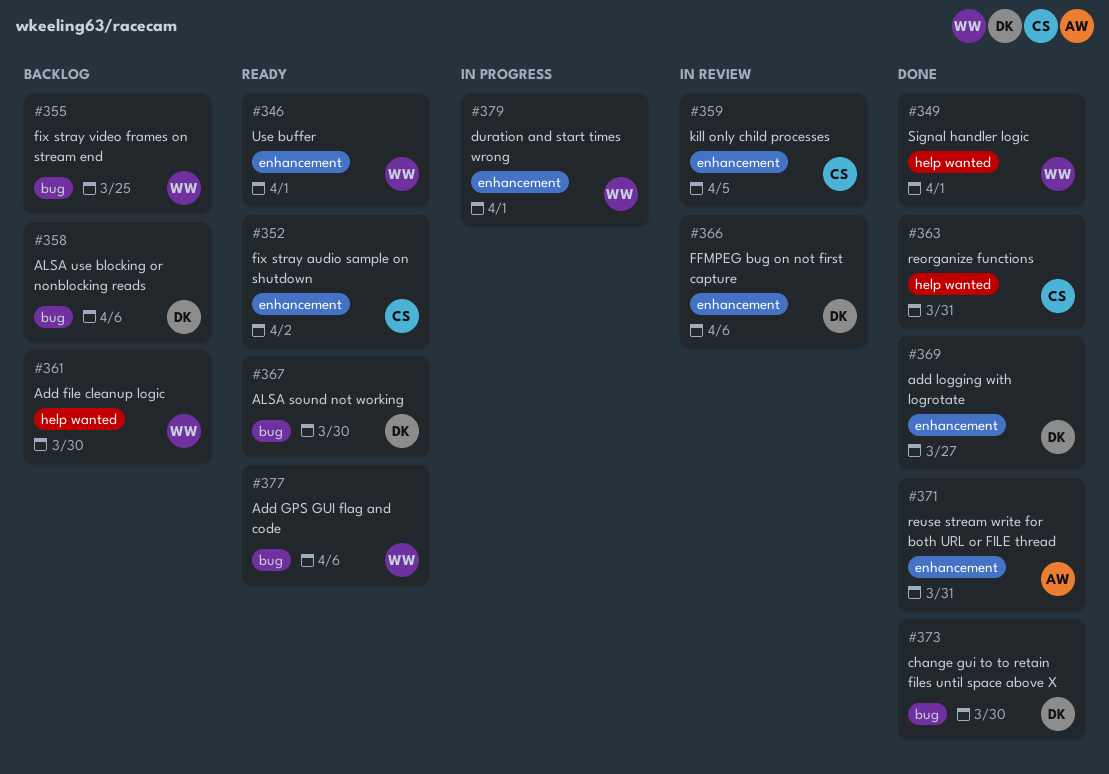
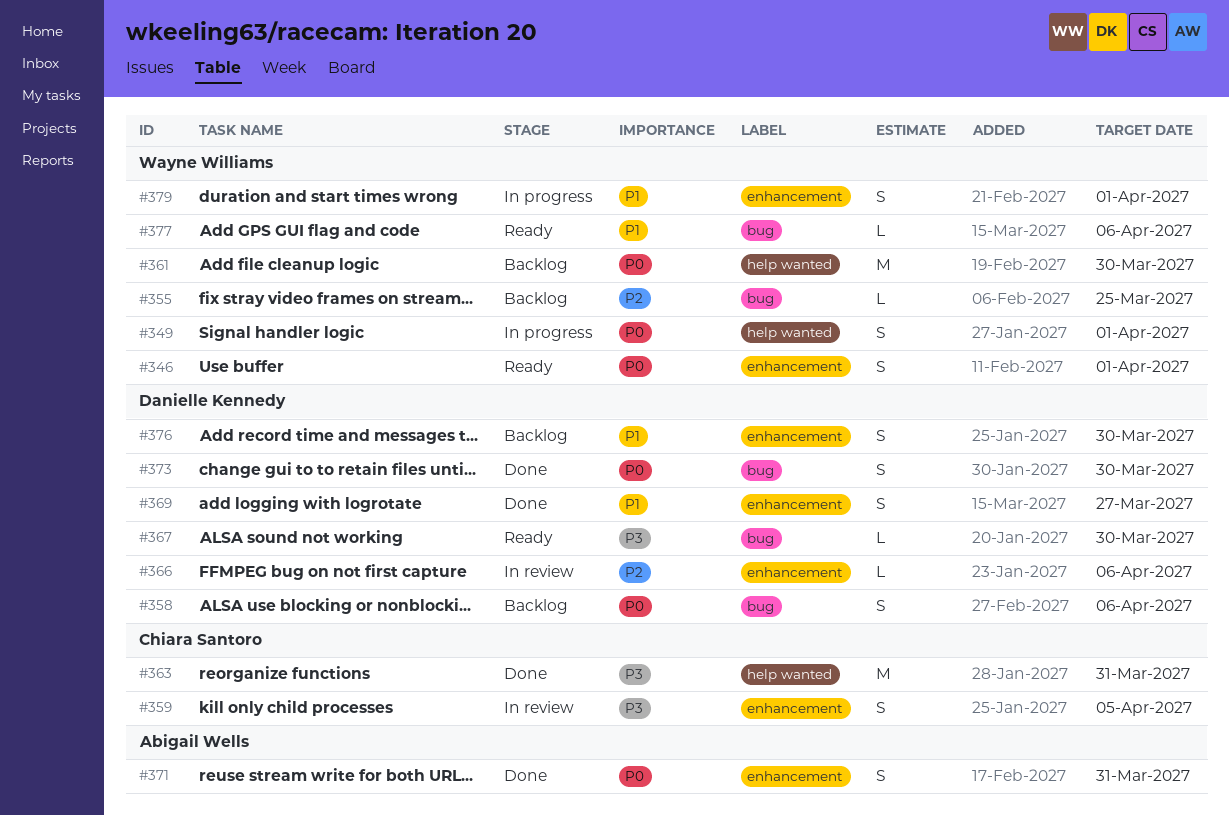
#349, status: Done -> In progress
#352: present -> none
#376: none -> present

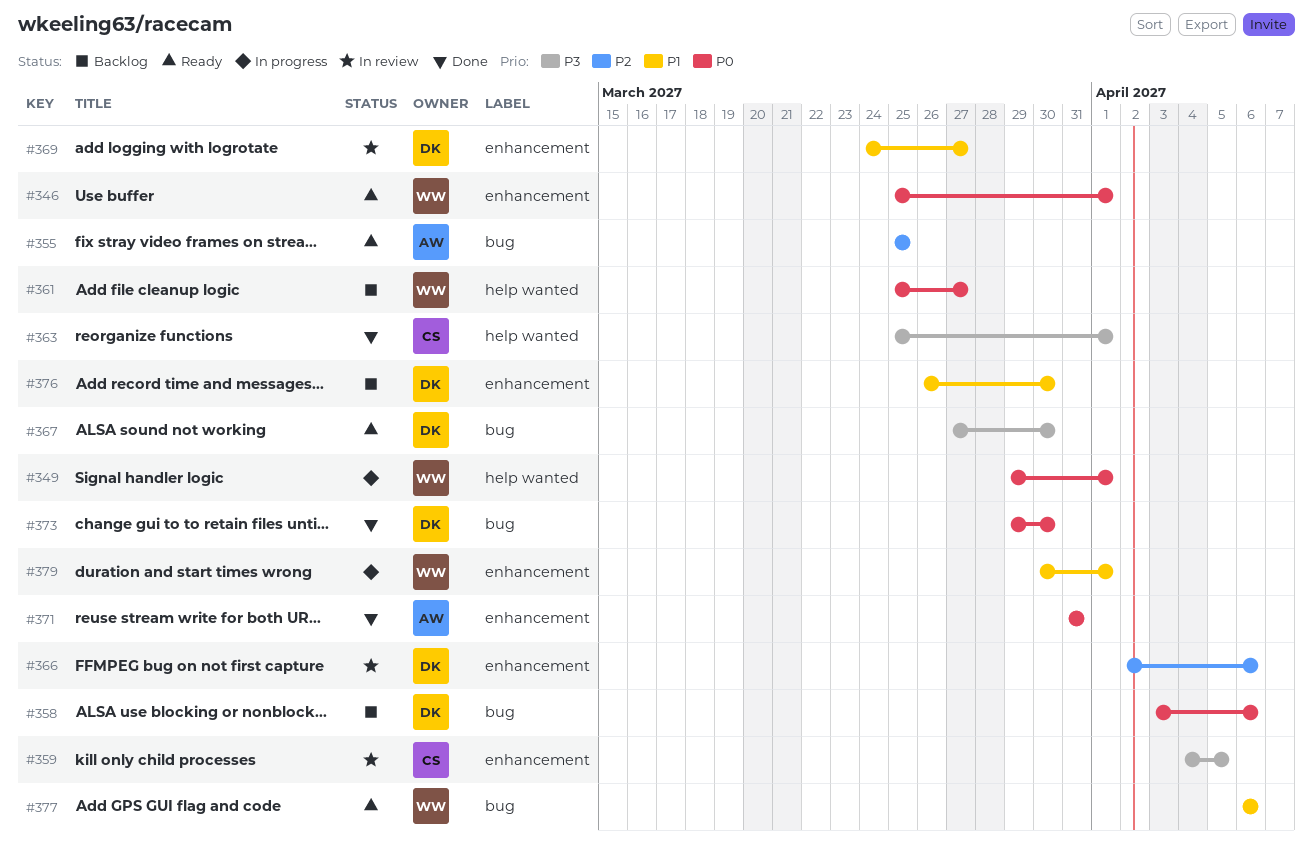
#355, status: Backlog -> Ready
#355, owner: Wayne Williams -> Abigail Wells
#361, due: Mar 30 -> Mar 27
#363, due: Mar 31 -> Apr 1
#369, status: Done -> In review

